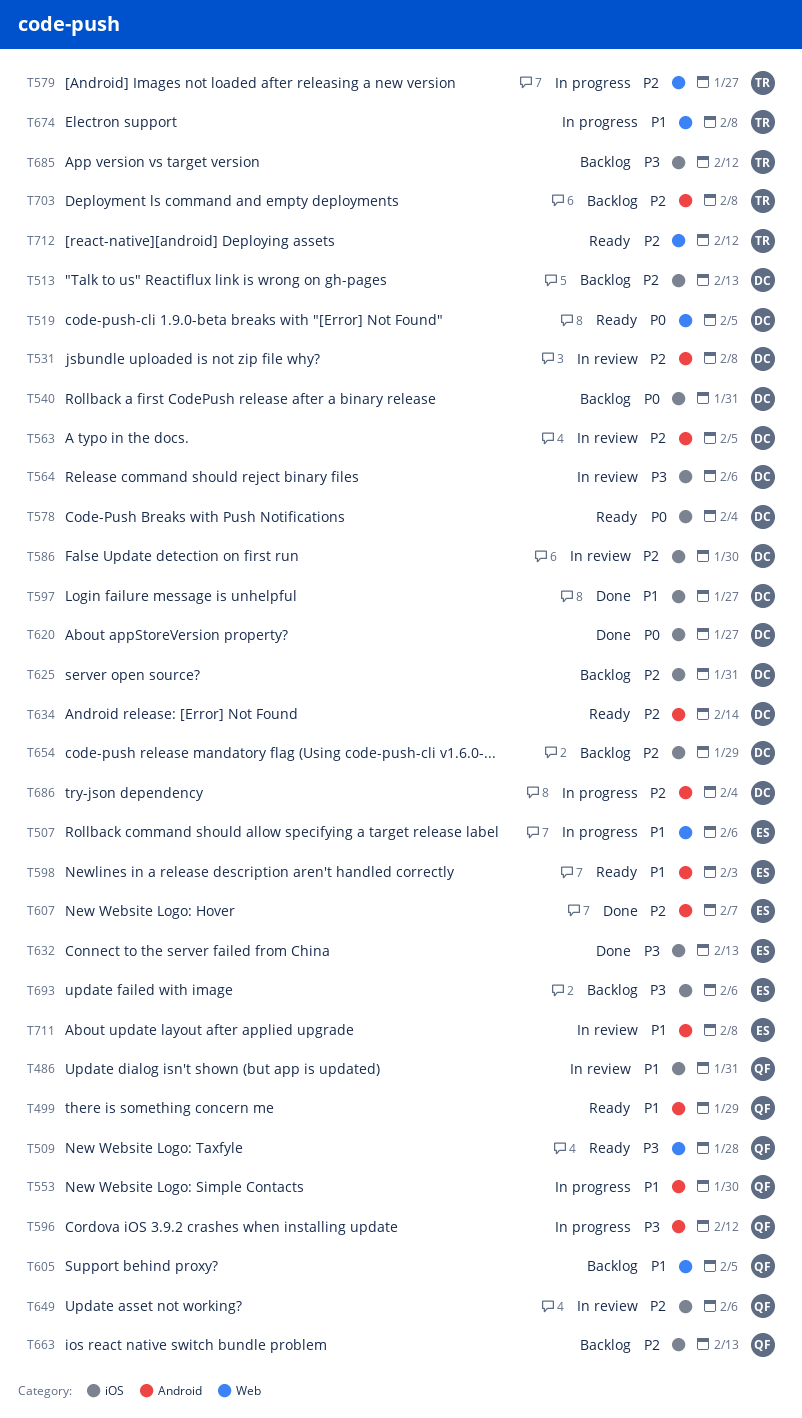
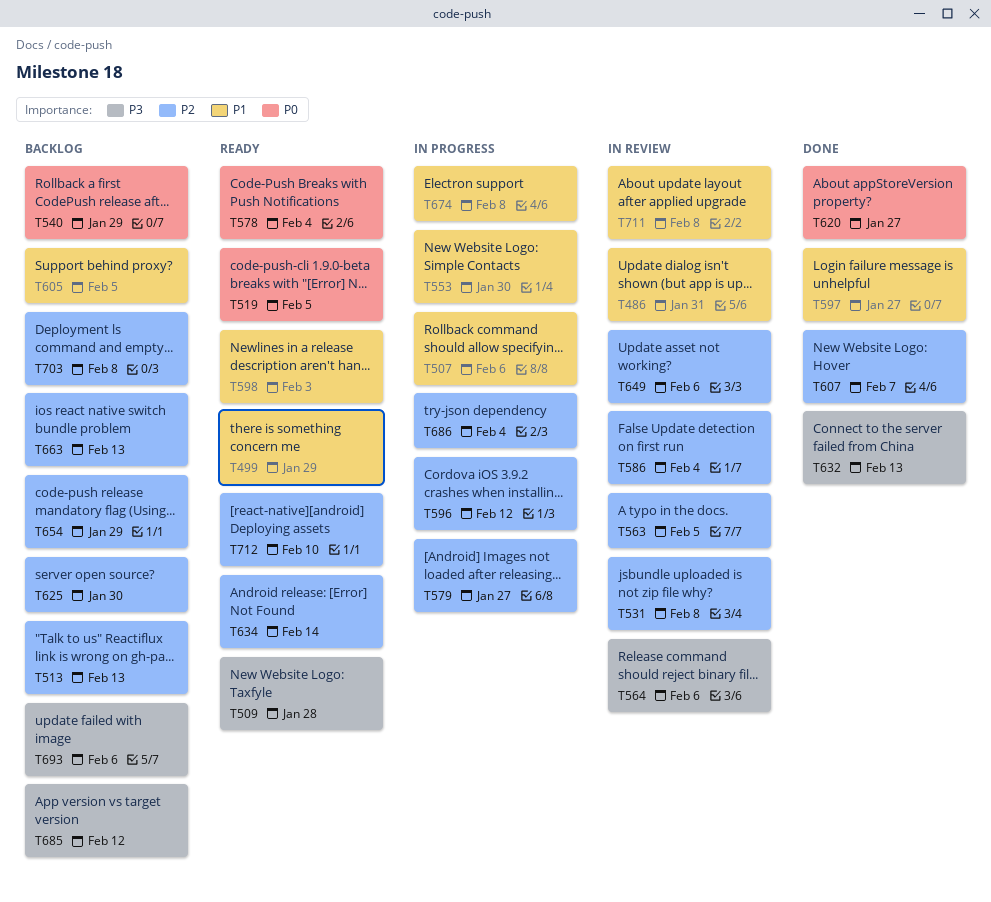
T540, due: Jan 31 -> Jan 29
T586, due: Jan 30 -> Feb 4
T596, priority: P3 -> P2
T625, due: Jan 31 -> Jan 30
T712, due: Feb 12 -> Feb 10

